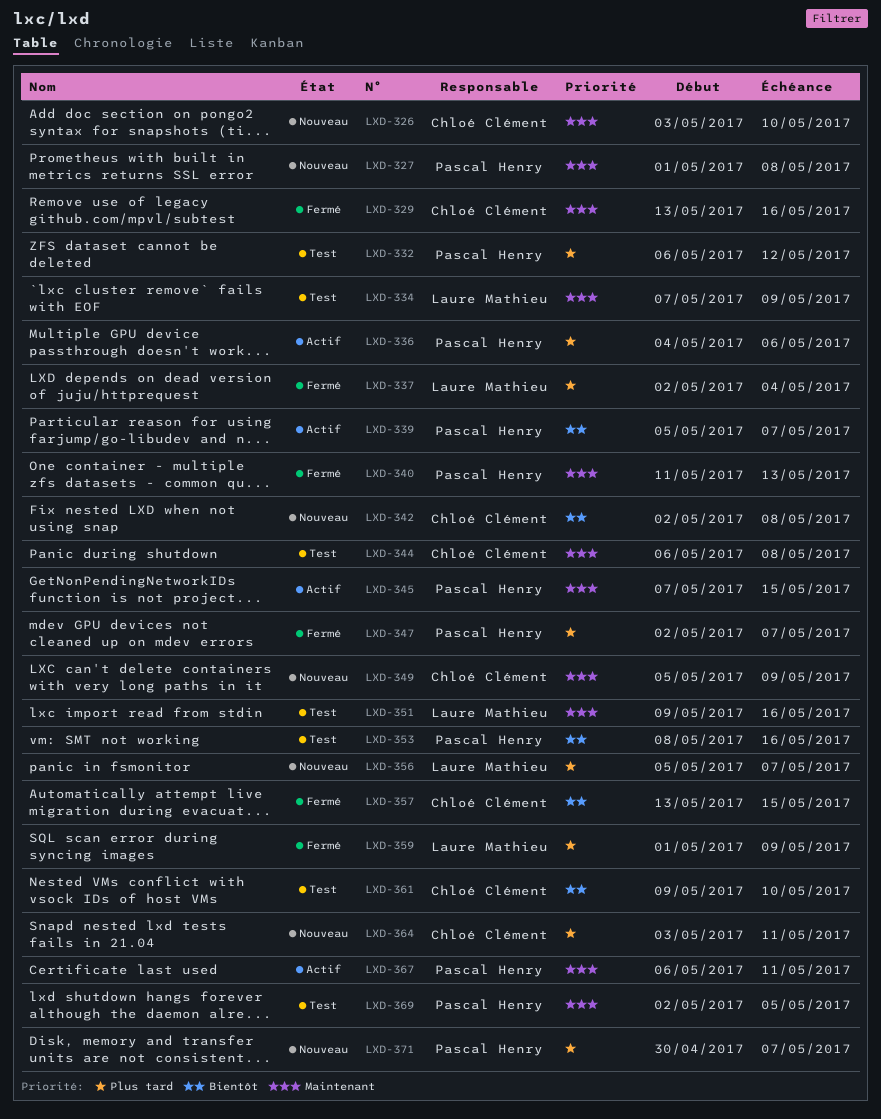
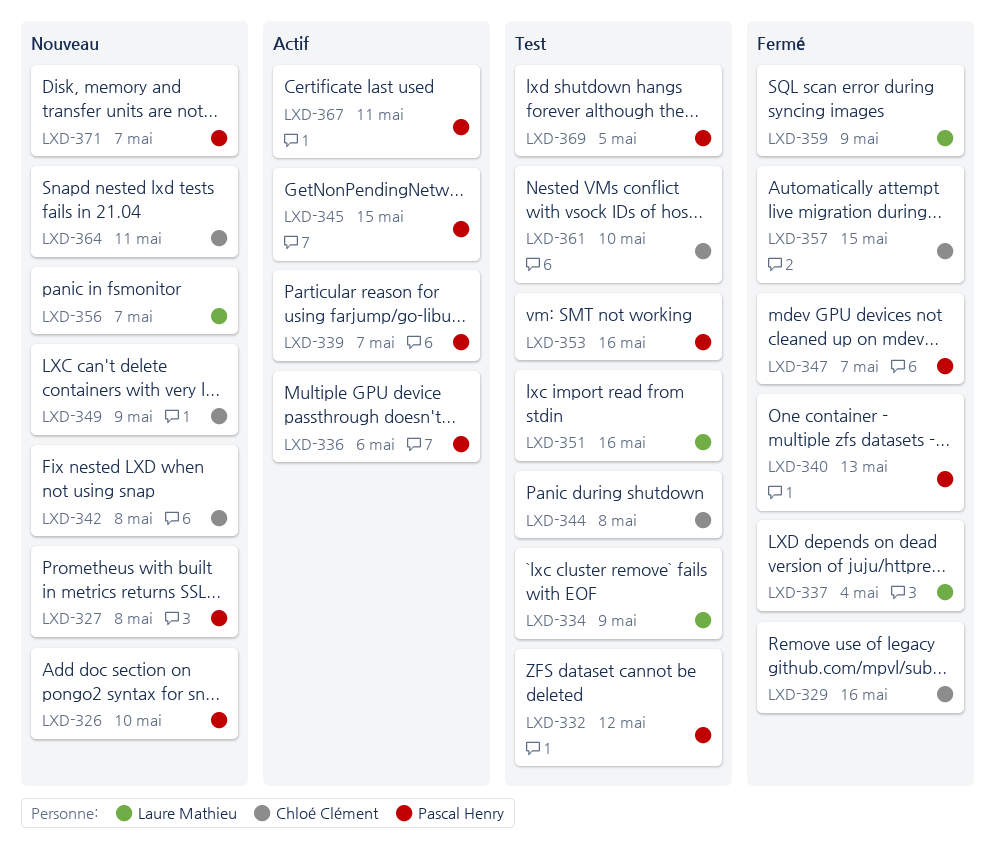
LXD-326, owner: Chloé Clément -> Pascal Henry

